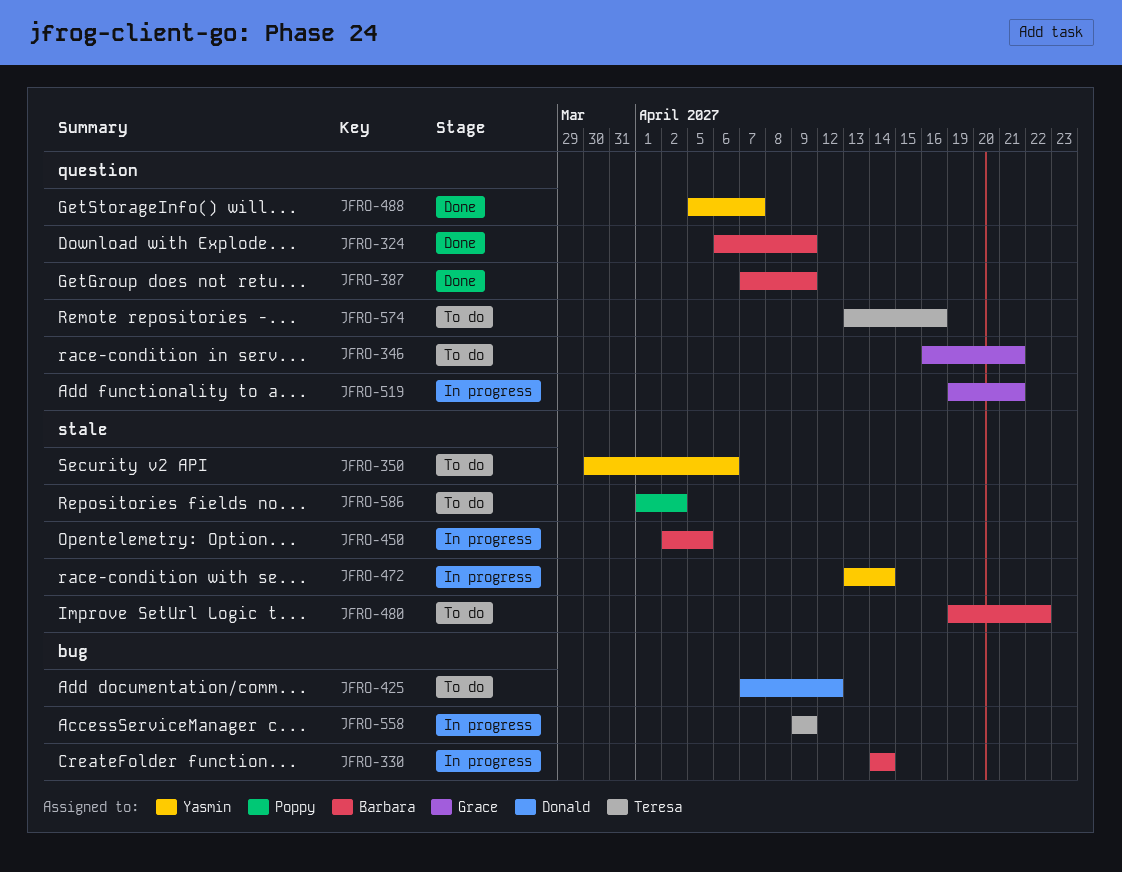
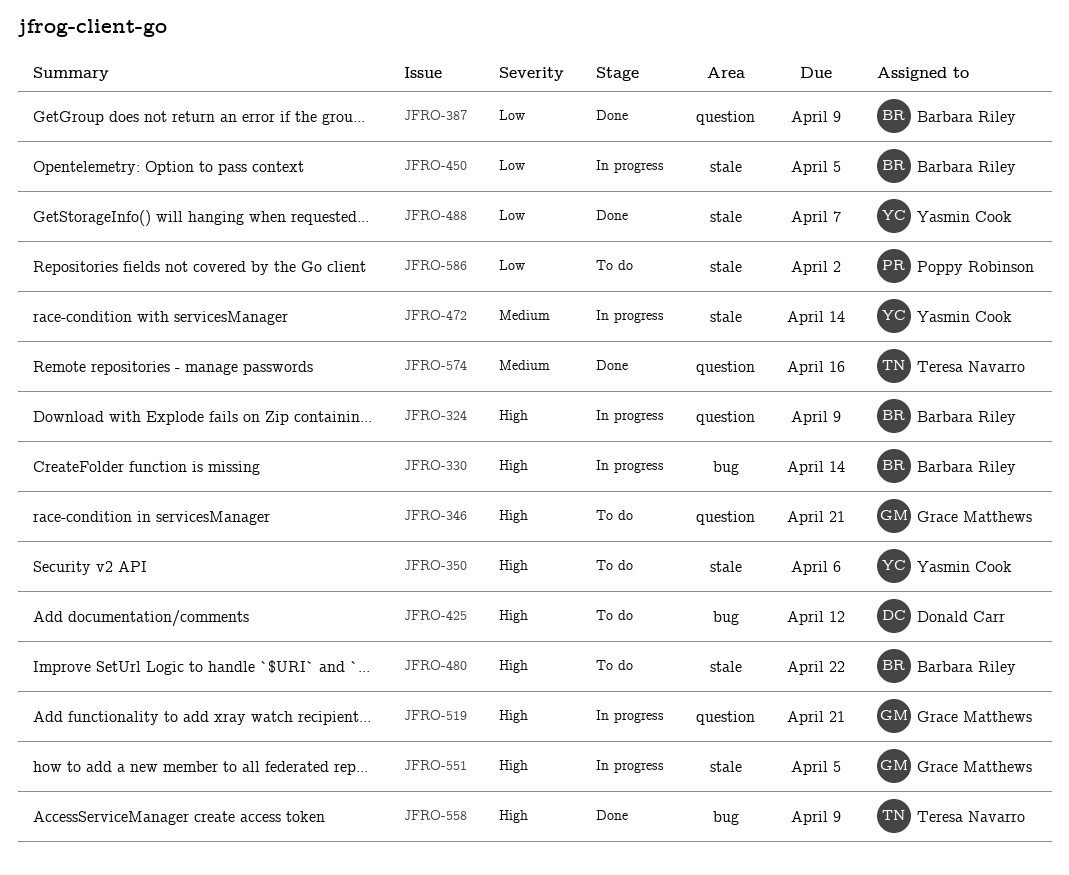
JFRO-324, status: Done -> In progress
JFRO-488, label: question -> stale
JFRO-551: none -> present
JFRO-558, status: In progress -> Done
JFRO-574, status: To do -> Done

